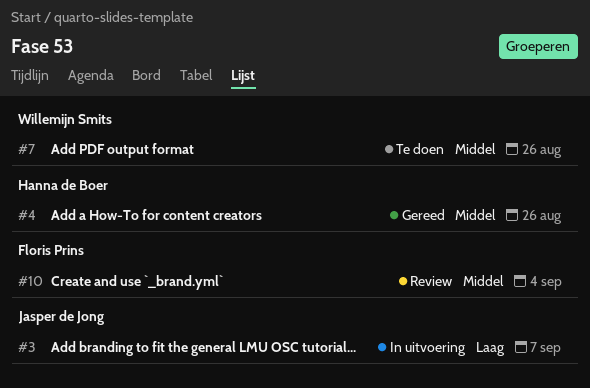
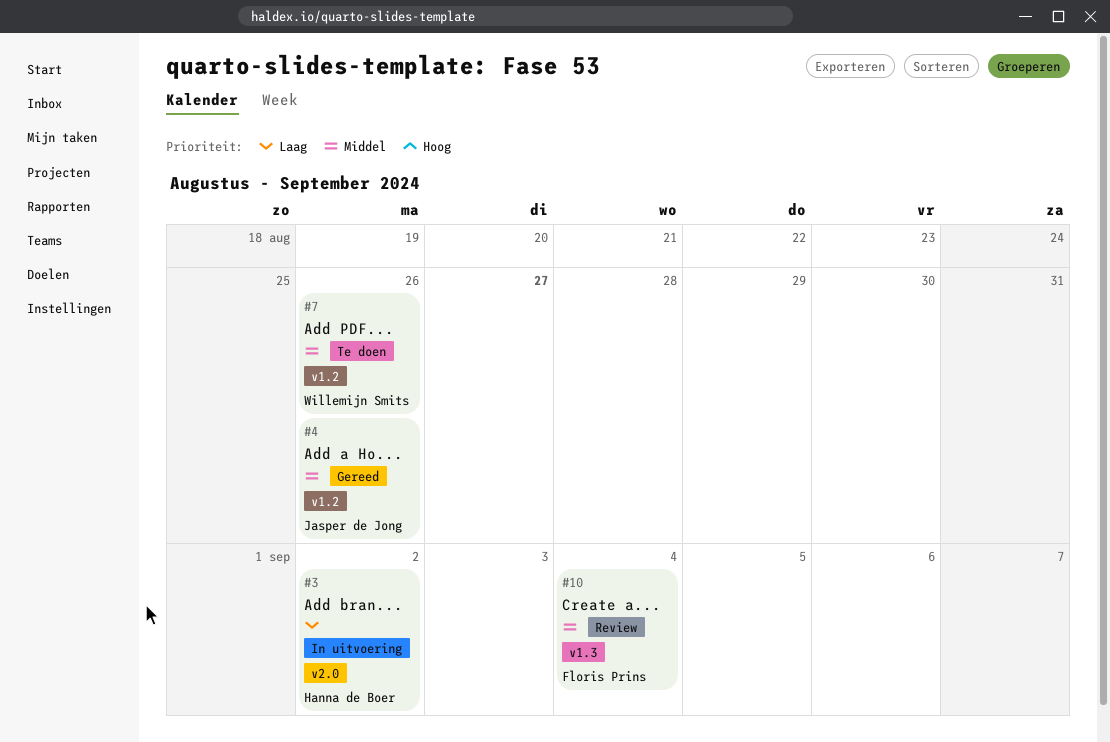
#3, owner: Jasper de Jong -> Hanna de Boer
#3, due: Sep 7 -> Sep 2
#4, owner: Hanna de Boer -> Jasper de Jong

